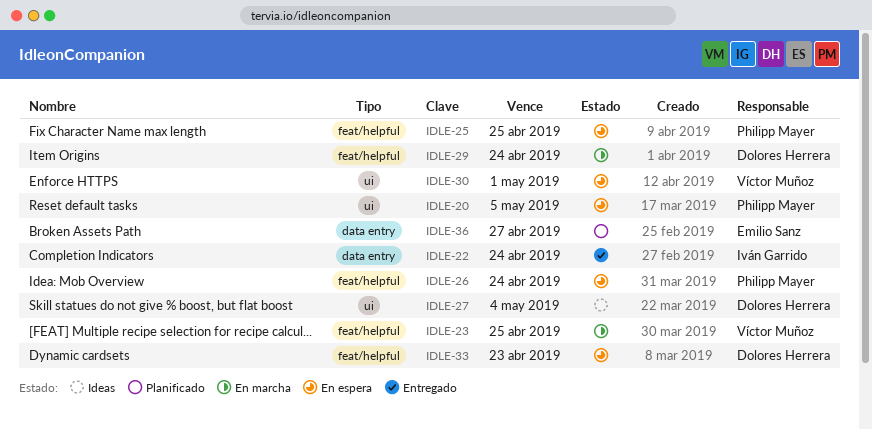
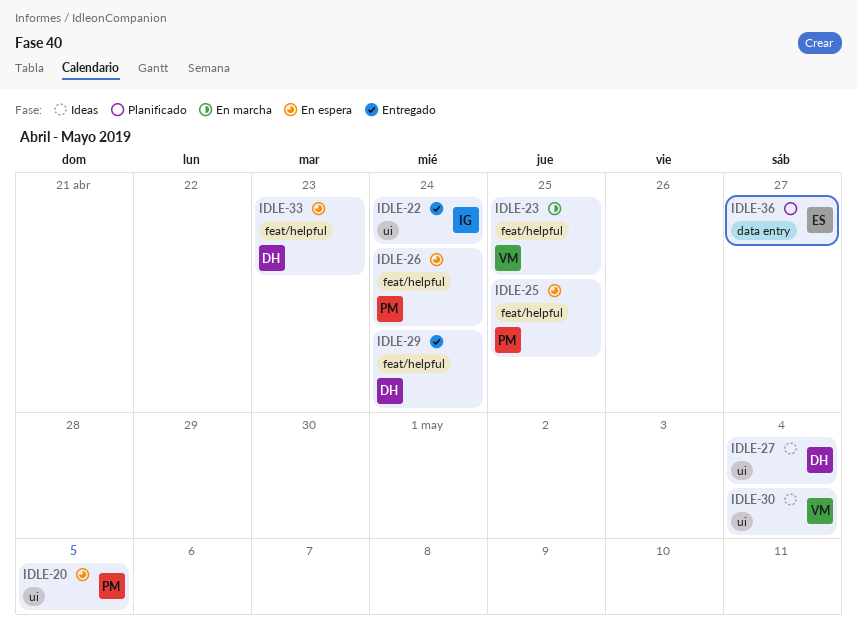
IDLE-22, label: data entry -> ui
IDLE-29, status: En marcha -> Entregado
IDLE-30, status: En espera -> Ideas
IDLE-30, due: May 1 -> May 4

